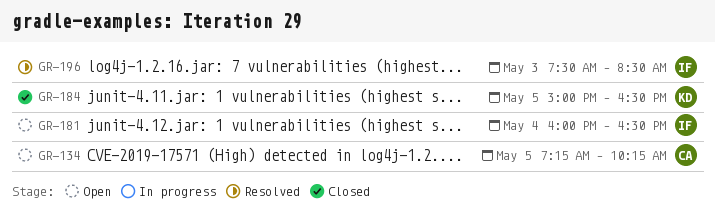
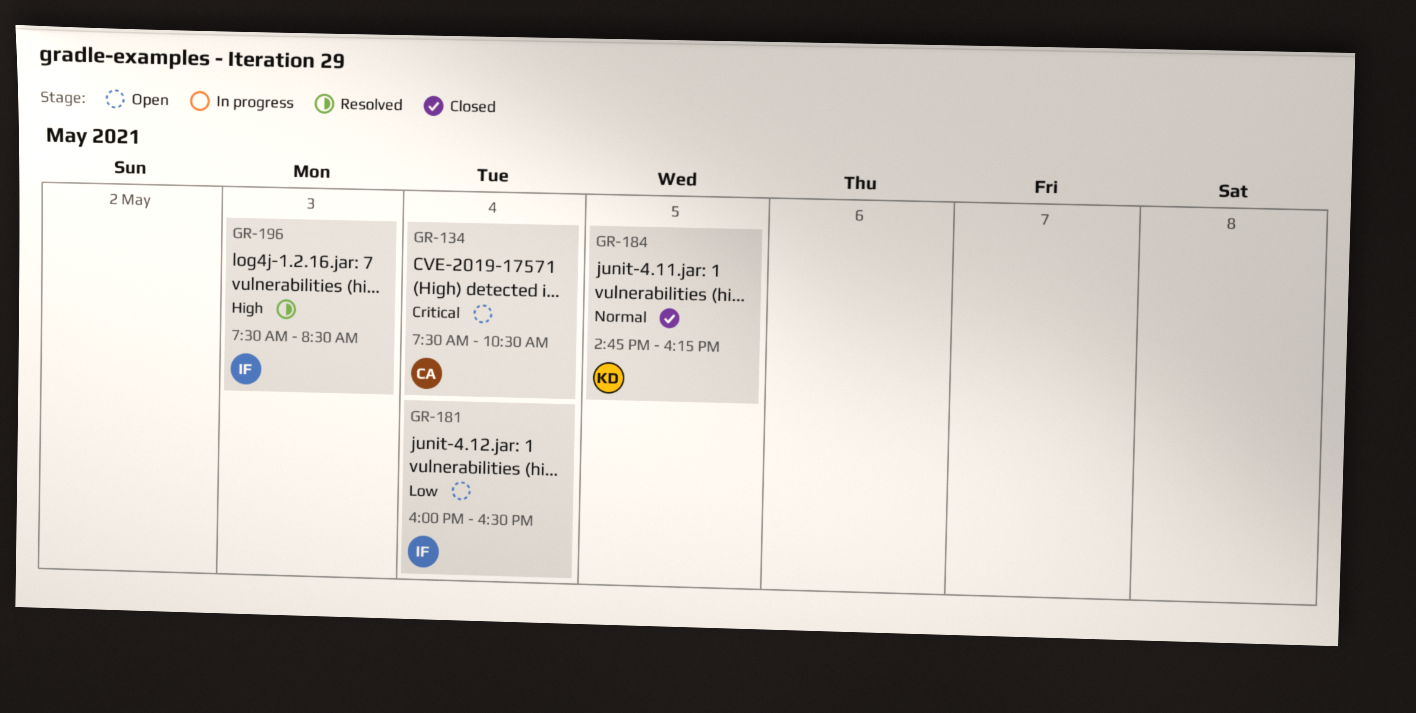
GR-134, day: May 5 -> May 4
GR-134, begins: 07:15 -> 07:30
GR-134, ends: 10:15 -> 10:30
GR-184, begins: 15:00 -> 14:45
GR-184, ends: 16:30 -> 16:15

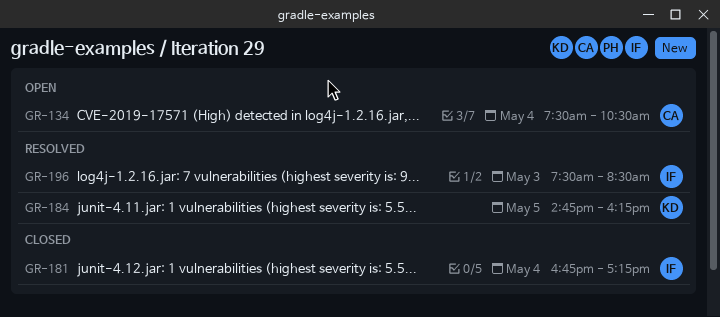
GR-181, status: Open -> Closed
GR-181, begins: 16:00 -> 16:45
GR-181, ends: 16:30 -> 17:15
GR-184, status: Closed -> Resolved

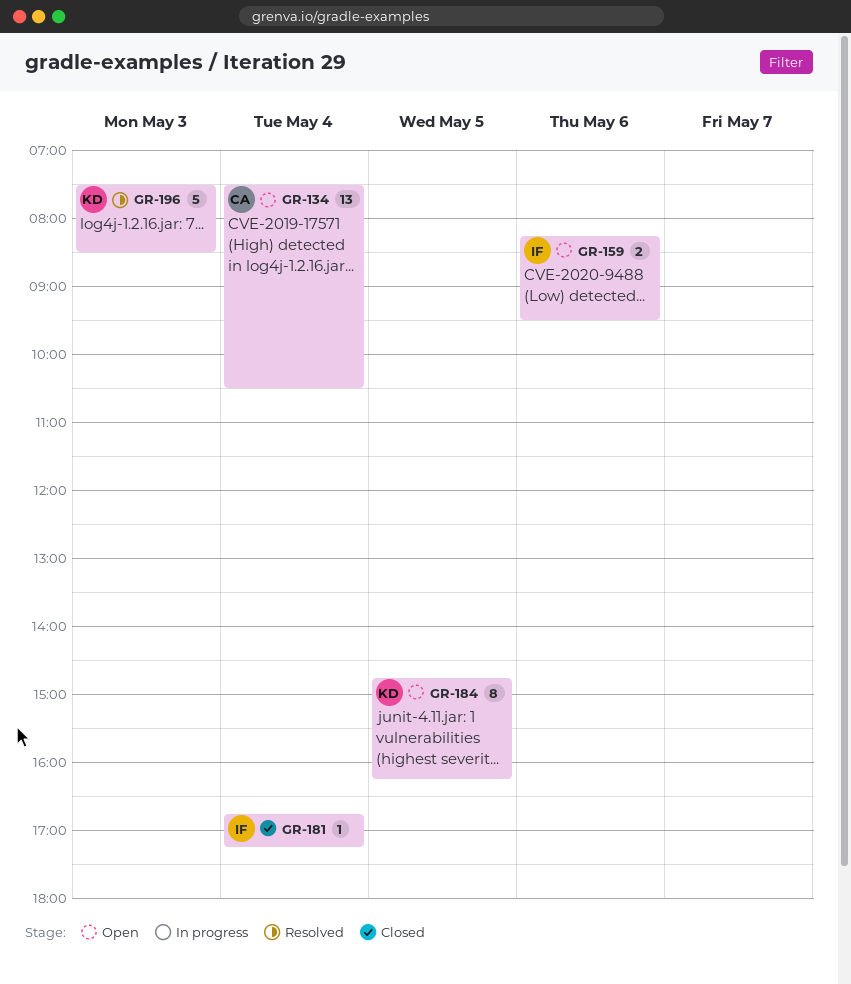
GR-159: none -> present
GR-184, status: Resolved -> Open
GR-196, owner: IF -> KD

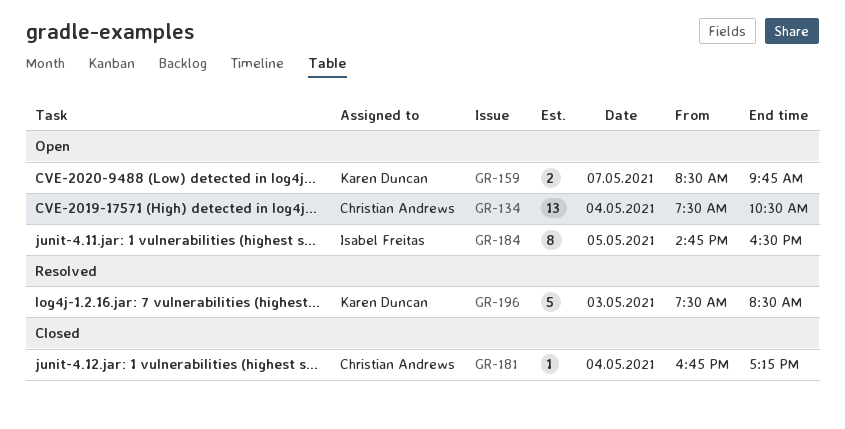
GR-159, owner: Isabel Freitas -> Karen Duncan
GR-159, day: May 6 -> May 7
GR-159, begins: 08:15 -> 08:30
GR-159, ends: 09:30 -> 09:45
GR-181, owner: Isabel Freitas -> Christian Andrews
GR-184, owner: Karen Duncan -> Isabel Freitas
GR-184, ends: 16:15 -> 16:30

